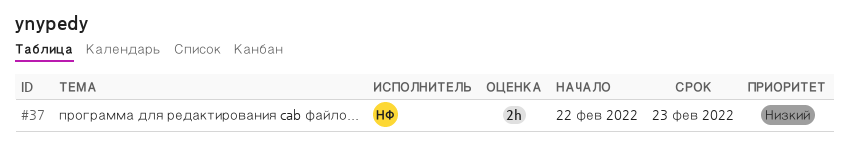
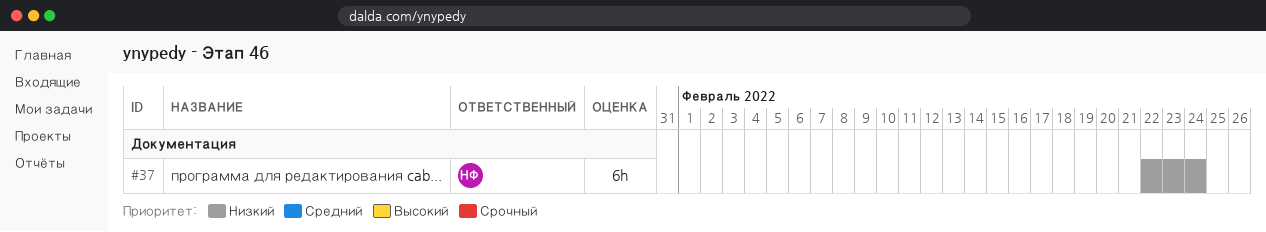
#37, estimate: 2h -> 6h
#37, due: Feb 23 -> Feb 24

